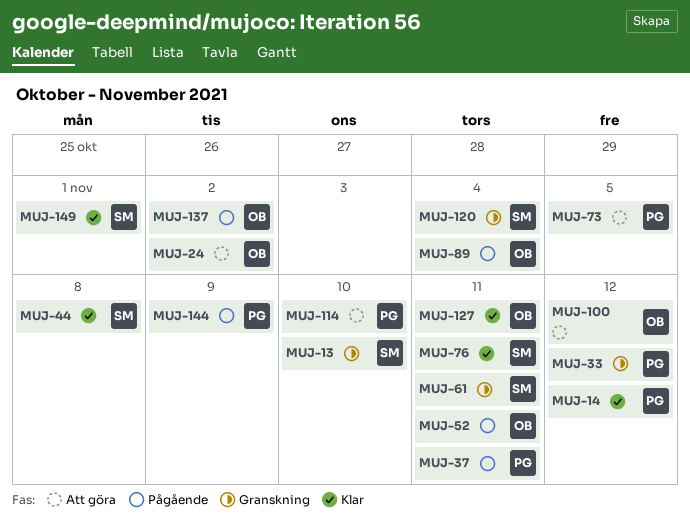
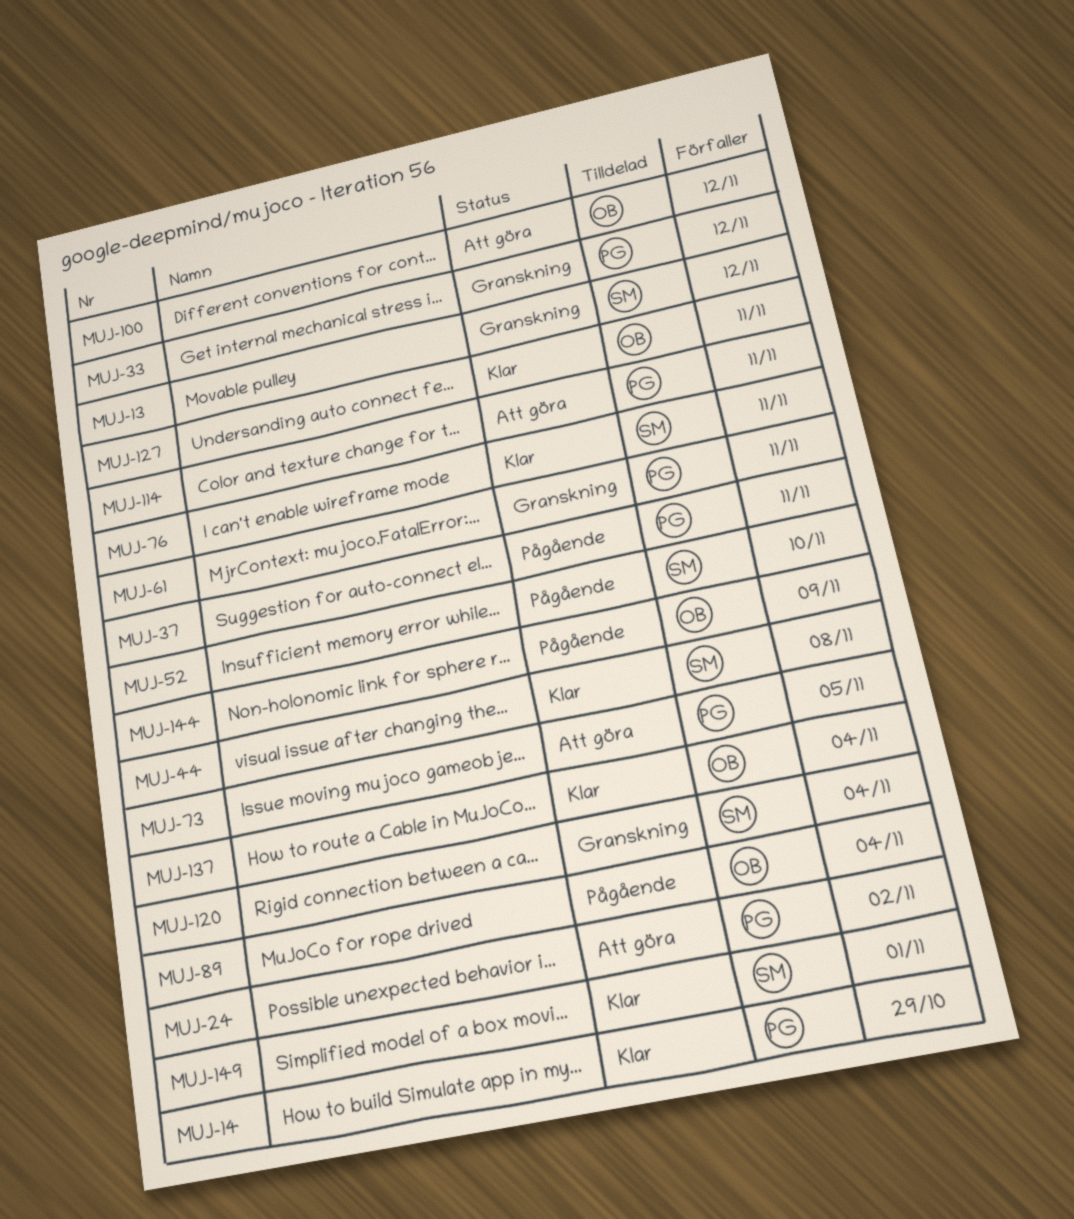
MUJ-13, due: Nov 10 -> Nov 12
MUJ-14, due: Nov 12 -> Oct 29
MUJ-24, owner: OB -> PG
MUJ-52, owner: OB -> SM
MUJ-52, due: Nov 11 -> Nov 10
MUJ-61, owner: SM -> PG
MUJ-114, due: Nov 10 -> Nov 11
MUJ-137, status: Pågående -> Klar
MUJ-137, due: Nov 2 -> Nov 4
MUJ-144, owner: PG -> OB

